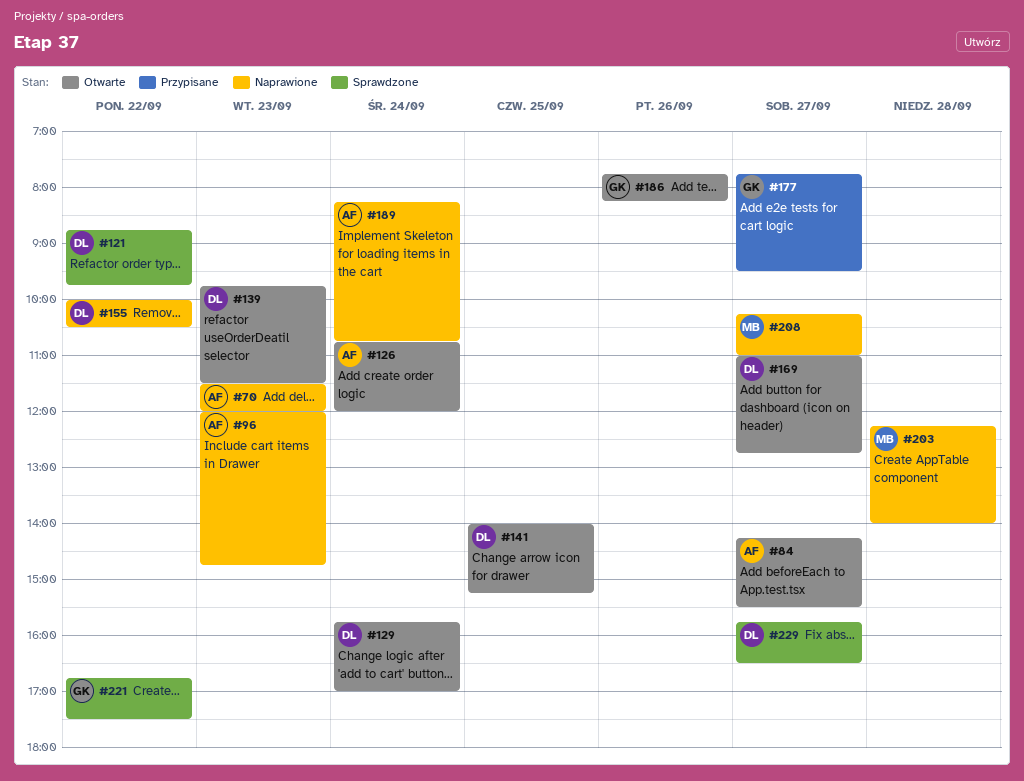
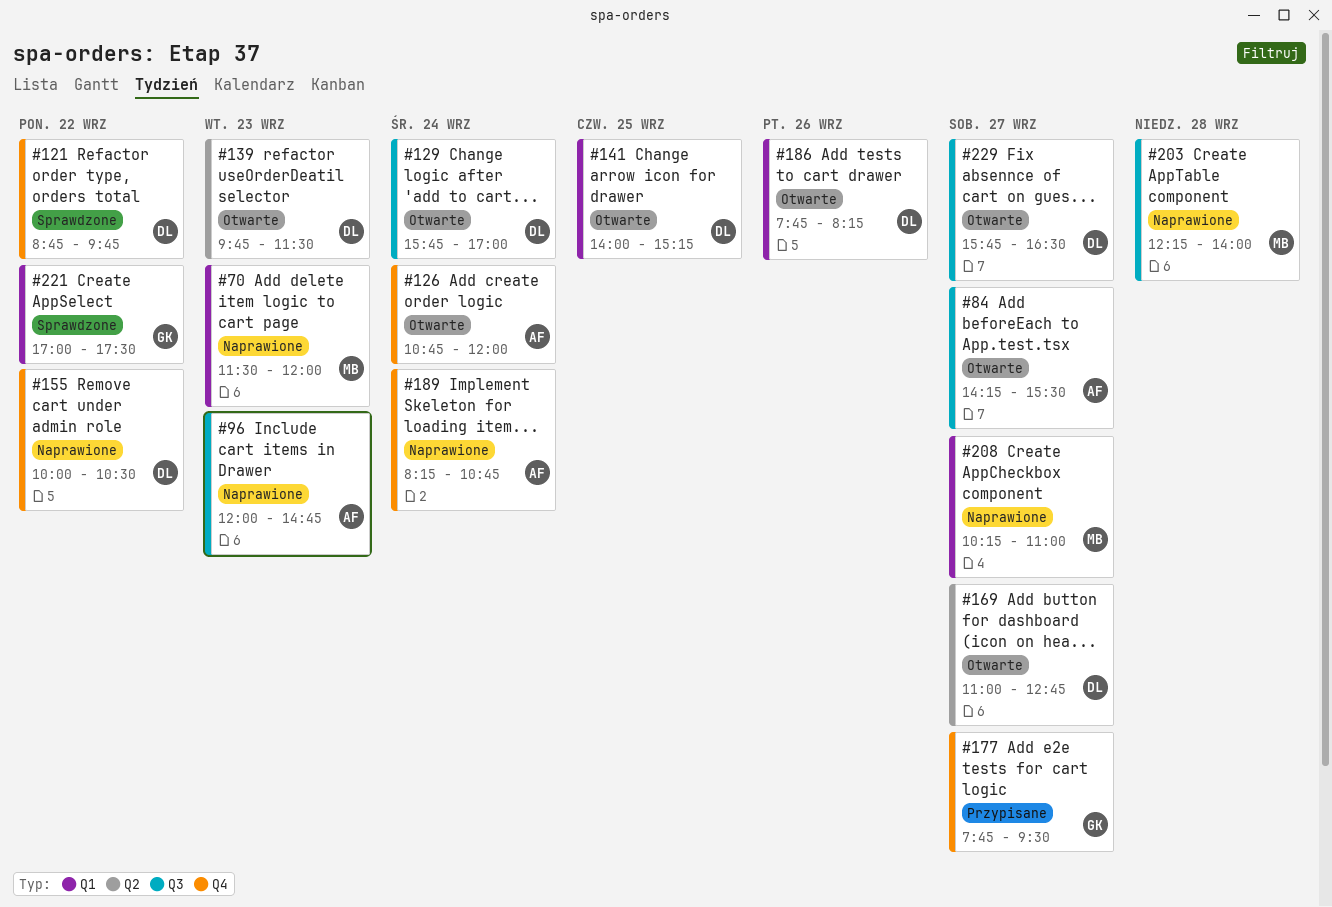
#70, owner: AF -> MB
#186, owner: GK -> DL
#221, begins: 16:45 -> 17:00
#229, status: Sprawdzone -> Otwarte

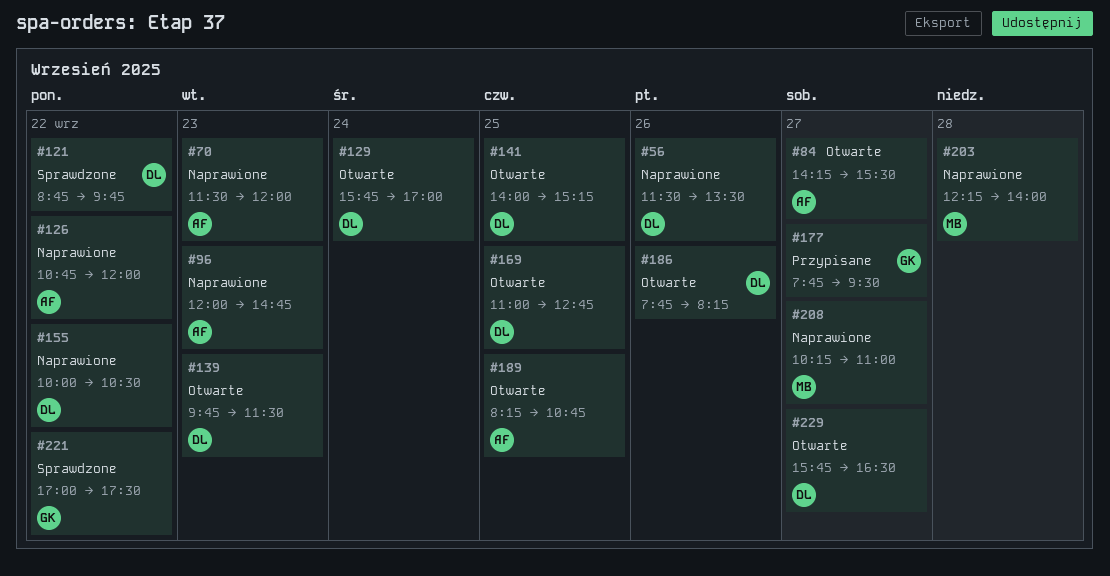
#56: none -> present
#70, owner: MB -> AF
#126, status: Otwarte -> Naprawione
#126, day: Sep 24 -> Sep 22
#169, day: Sep 27 -> Sep 25
#189, status: Naprawione -> Otwarte
#189, day: Sep 24 -> Sep 25

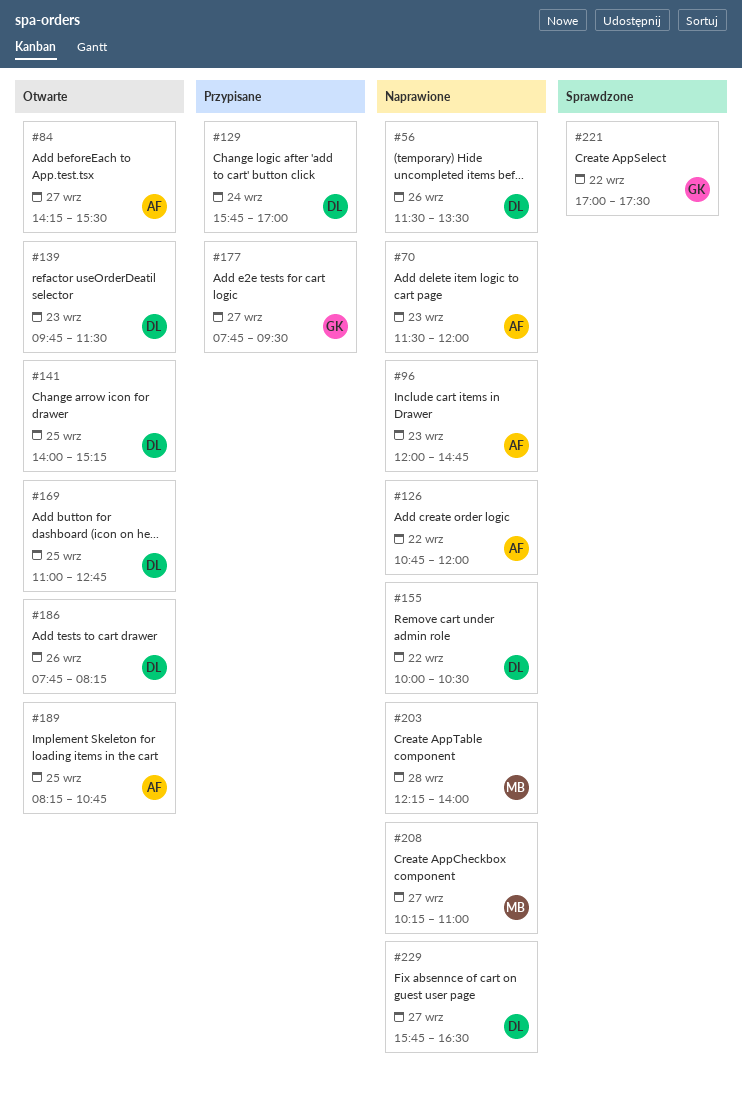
#121: present -> none
#129, status: Otwarte -> Przypisane
#229, status: Otwarte -> Naprawione

